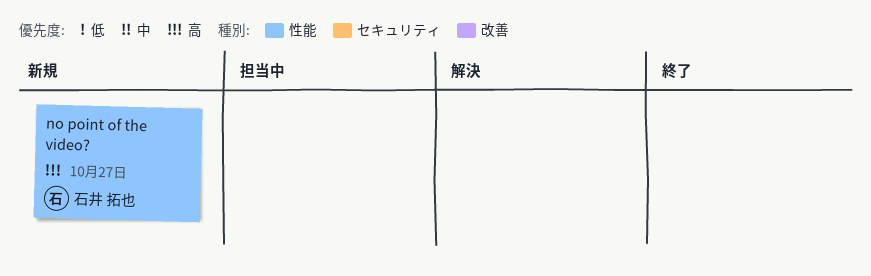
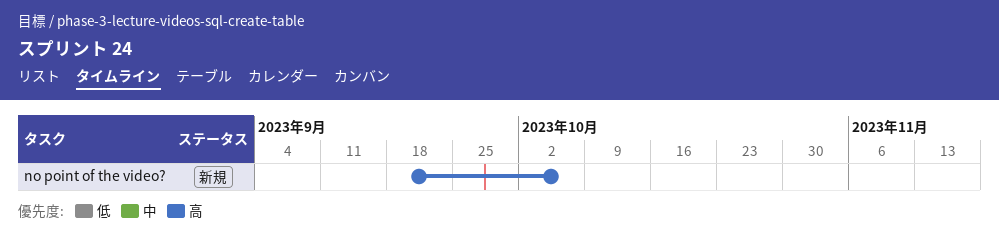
no point of the video?, due: Oct 27 -> Oct 6

